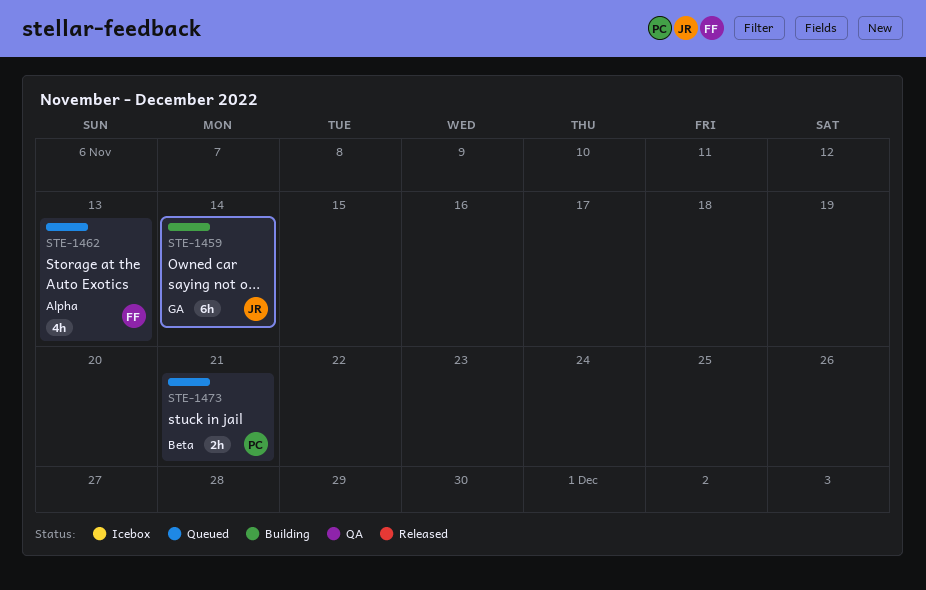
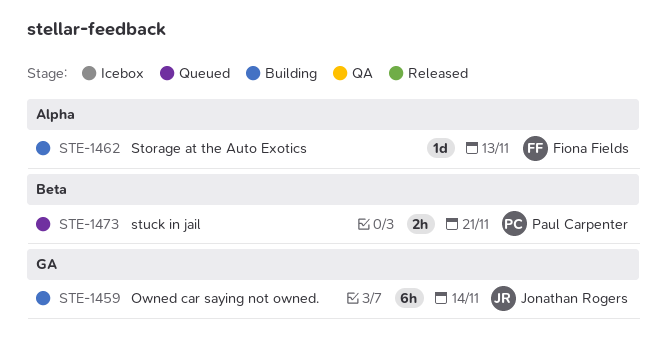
STE-1462, status: Queued -> Building
STE-1462, estimate: 4h -> 1d

